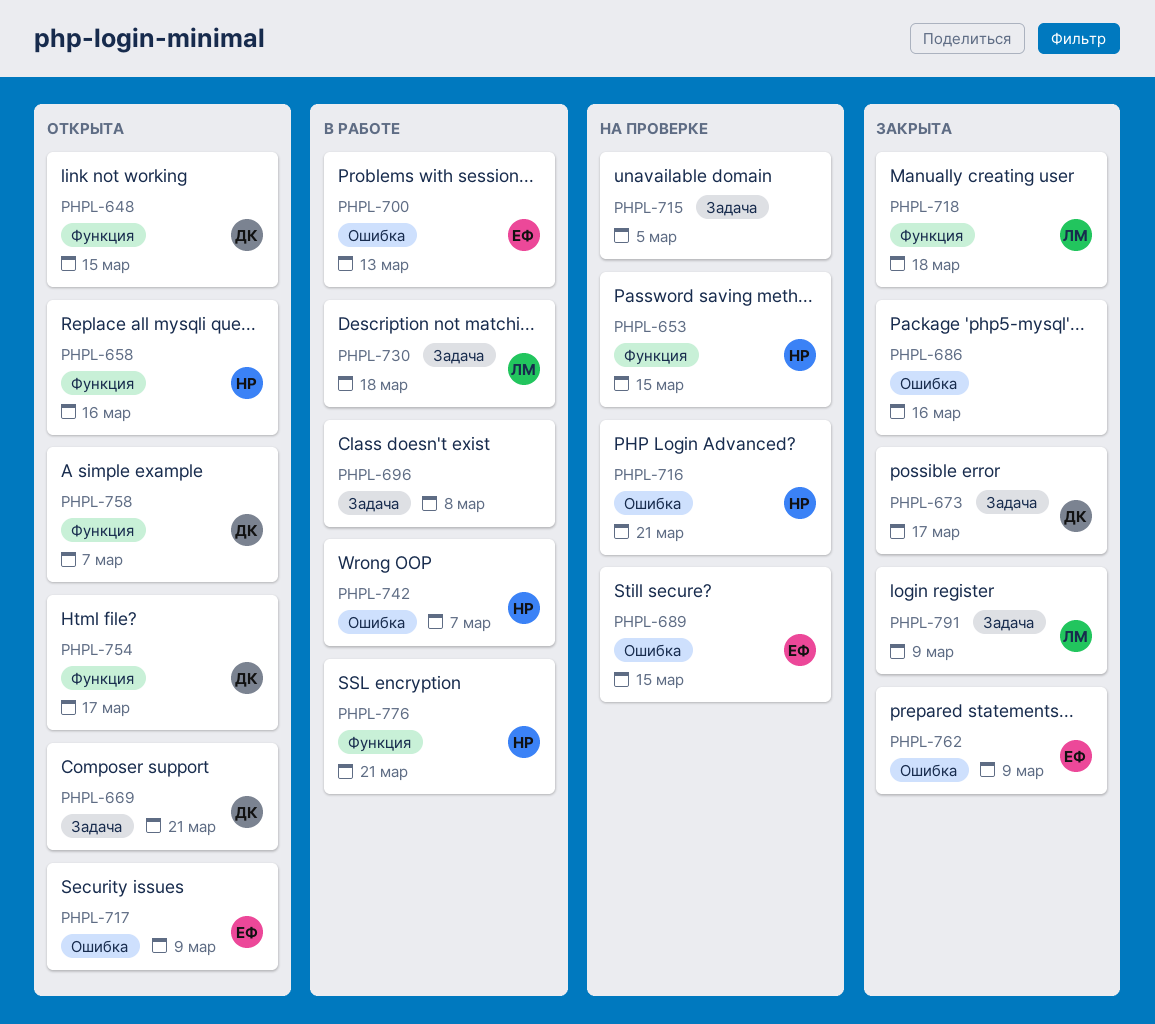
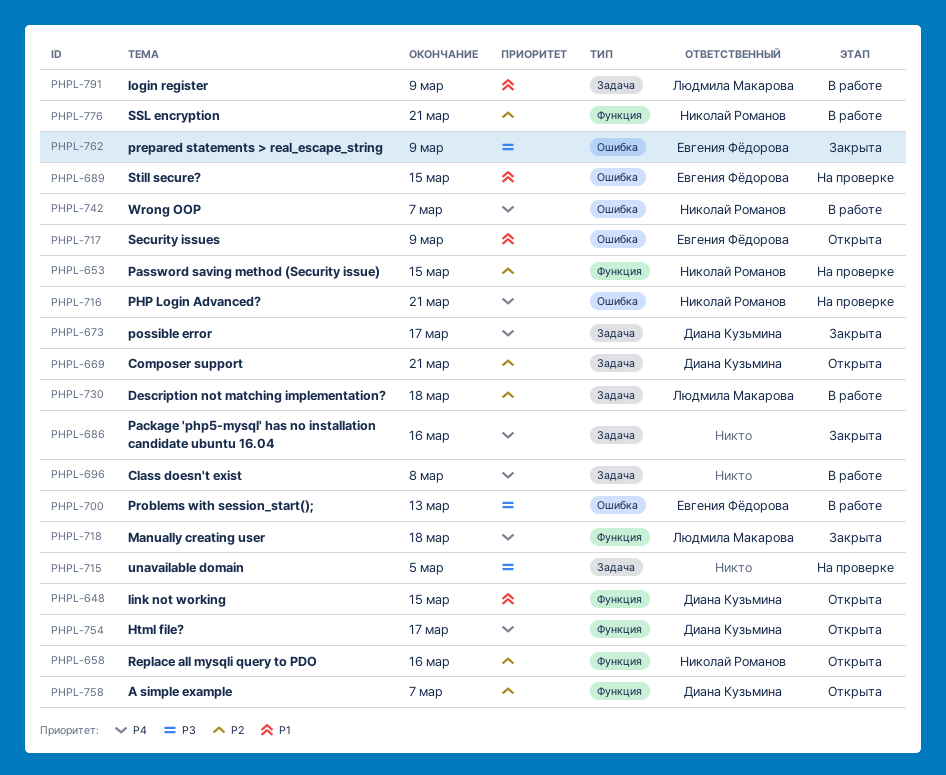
PHPL-686, label: Ошибка -> Задача
PHPL-791, status: Закрыта -> В работе

